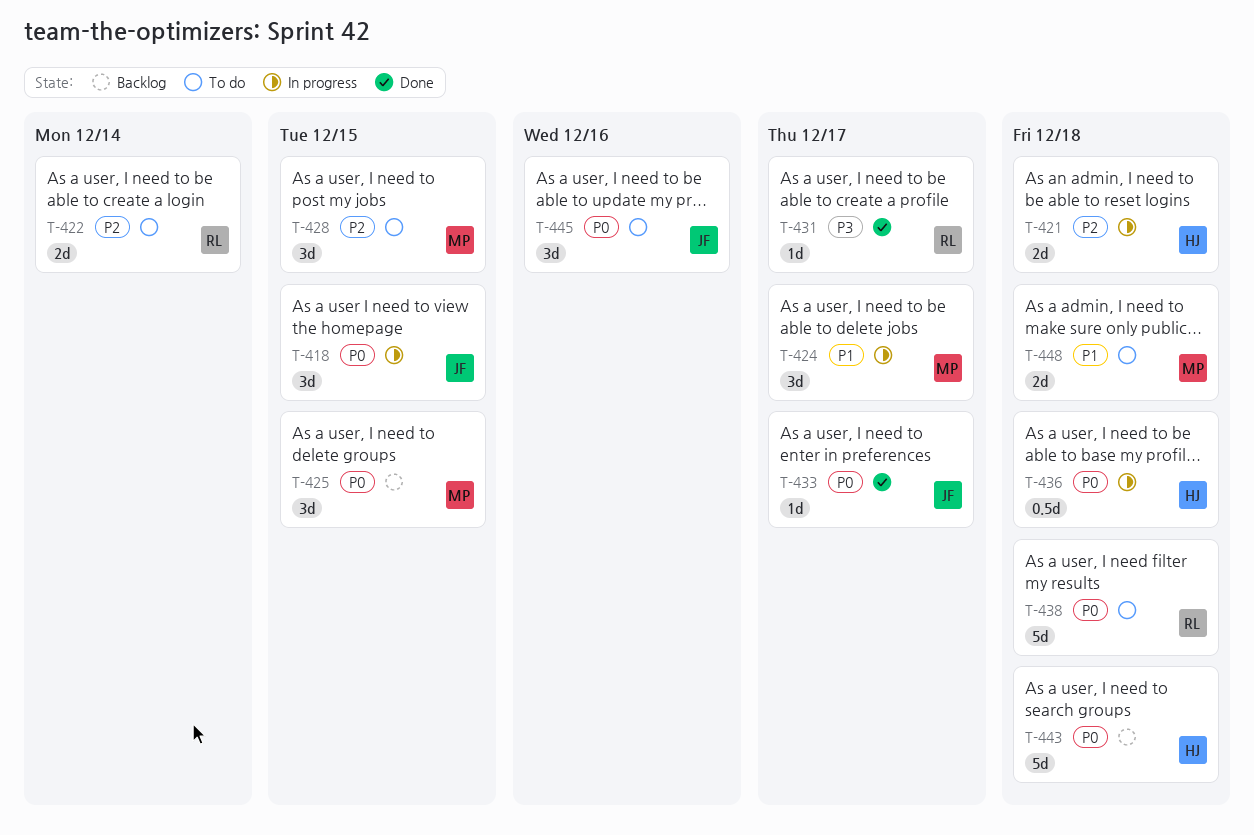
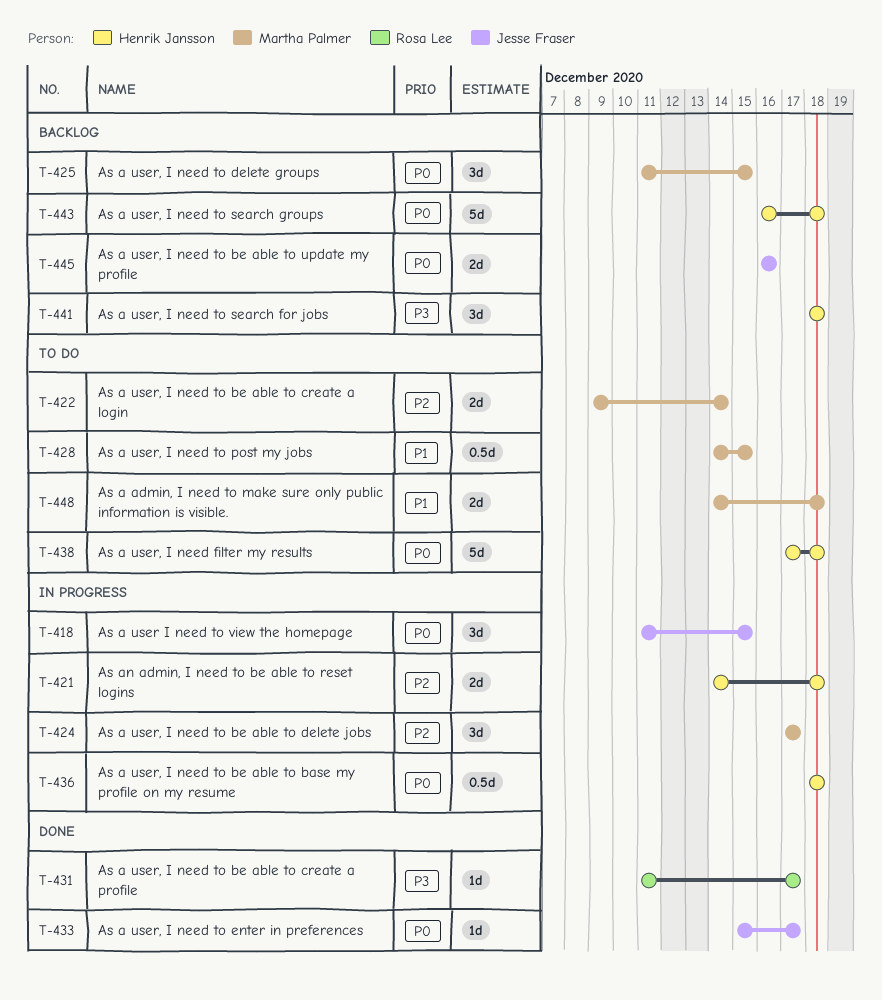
T-422, owner: Rosa Lee -> Martha Palmer
T-424, priority: P1 -> P2
T-428, priority: P2 -> P1
T-428, estimate: 3d -> 0.5d
T-438, owner: Rosa Lee -> Henrik Jansson
T-441: none -> present
T-445, status: To do -> Backlog
T-445, estimate: 3d -> 2d

